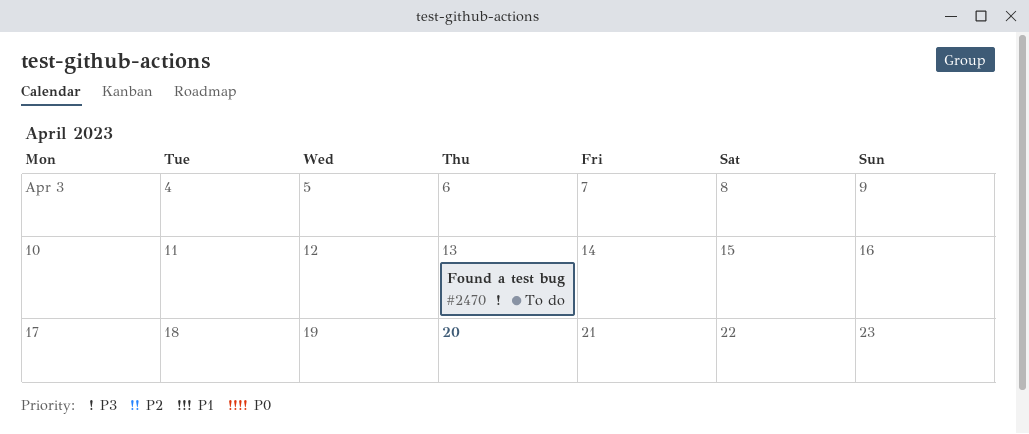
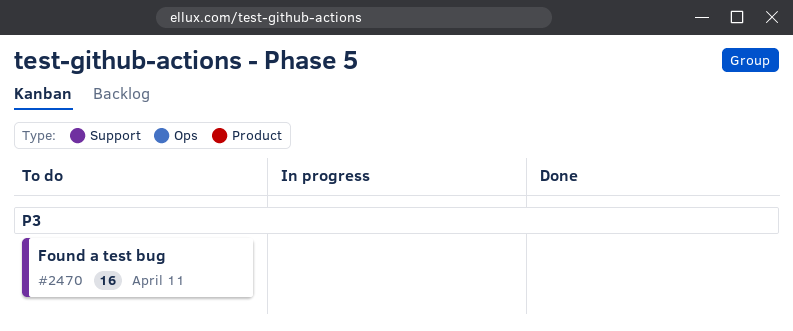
#2470, due: Apr 13 -> Apr 11

